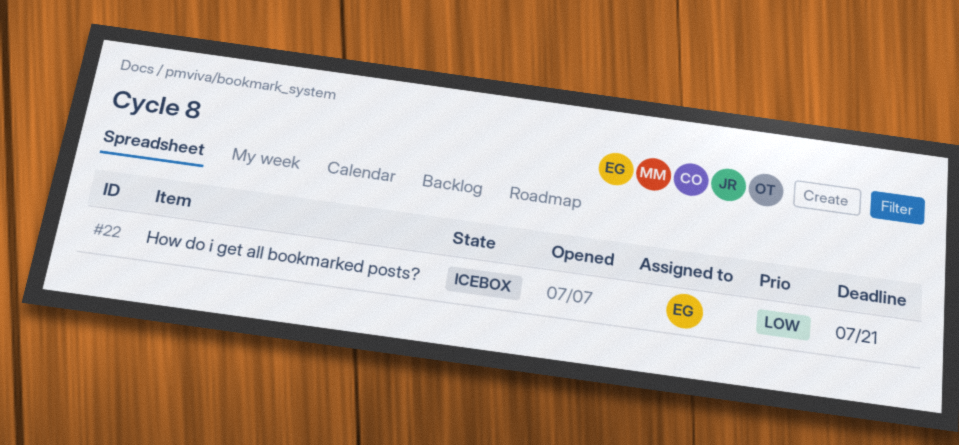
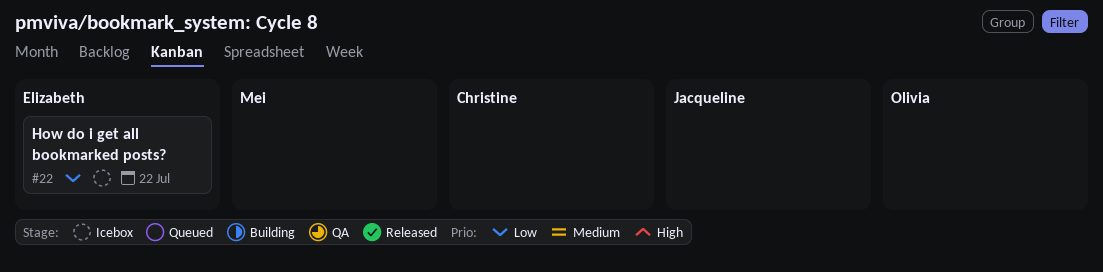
#22, due: Jul 21 -> Jul 22

